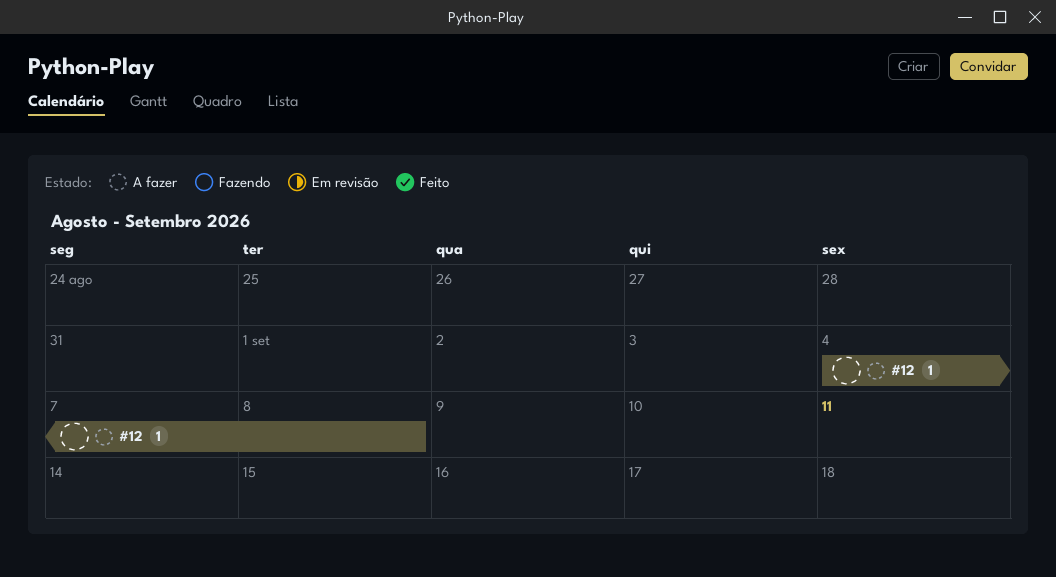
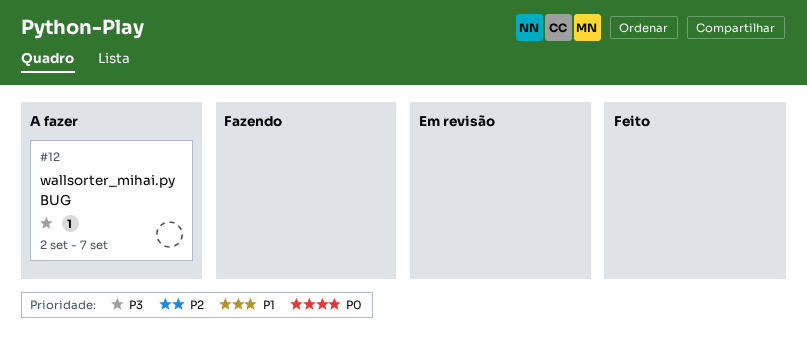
#12, start: Sep 4 -> Sep 2
#12, due: Sep 8 -> Sep 7

